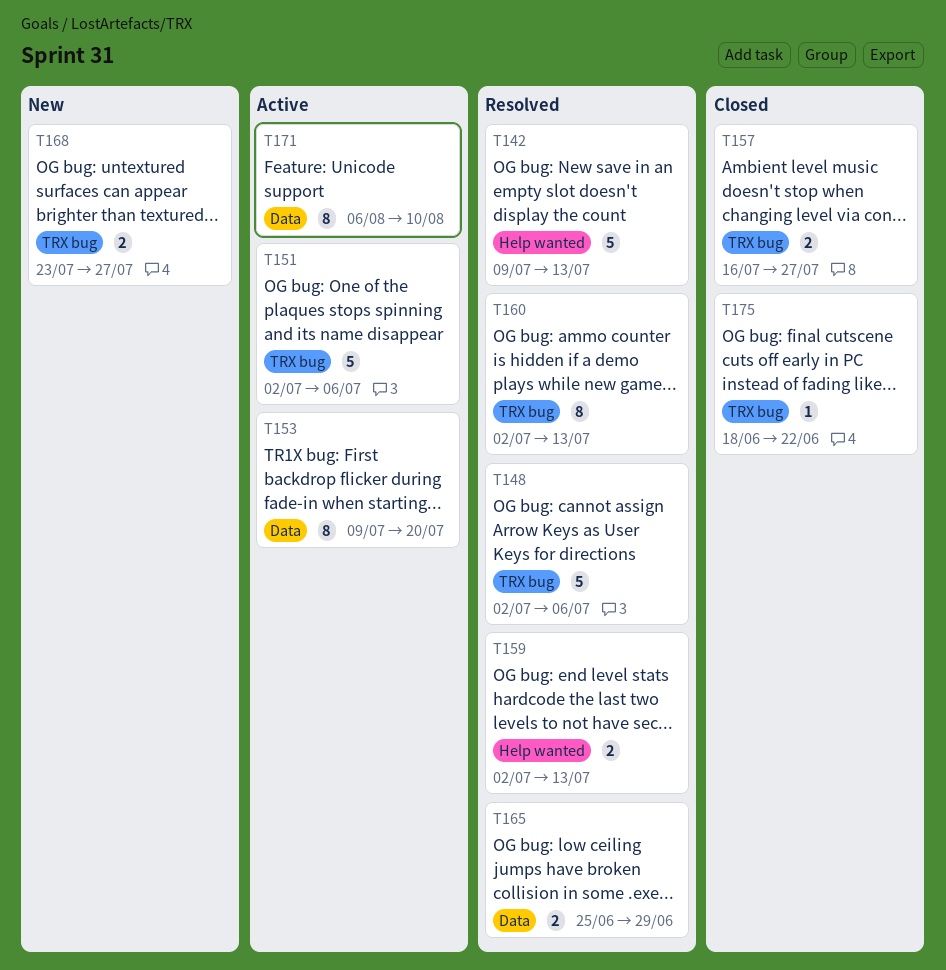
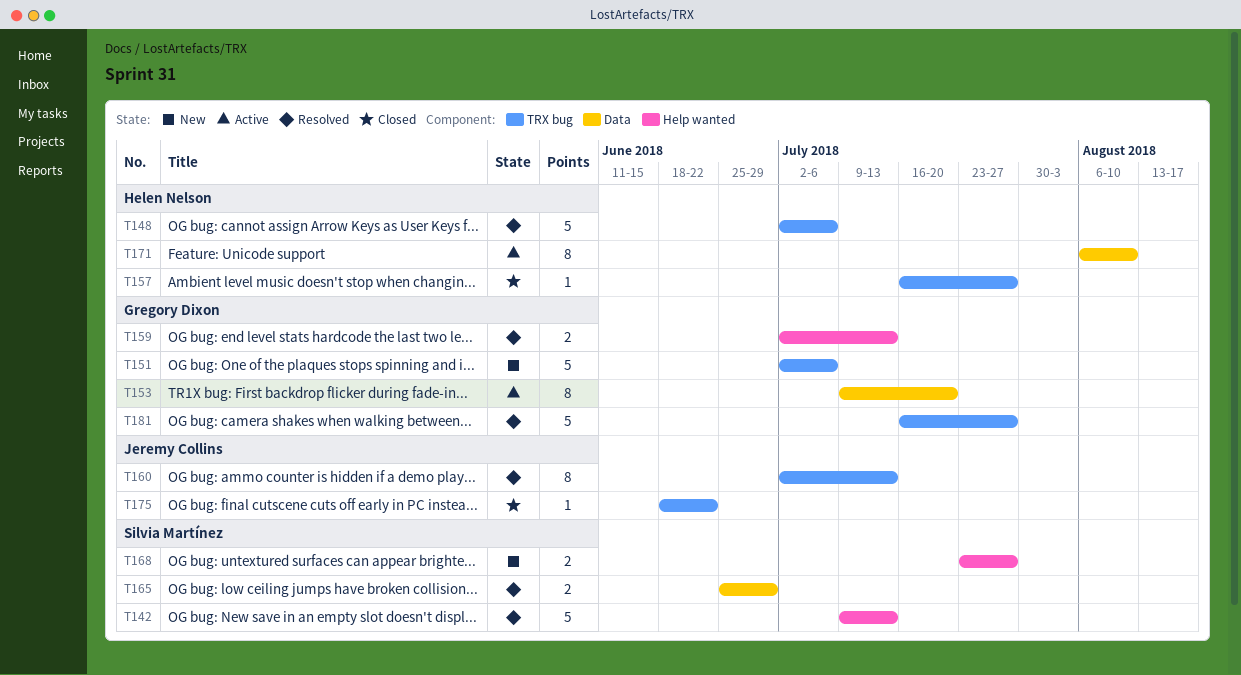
T151, status: Active -> New
T157, estimate: 2 -> 1
T168, label: TRX bug -> Help wanted
T181: none -> present

